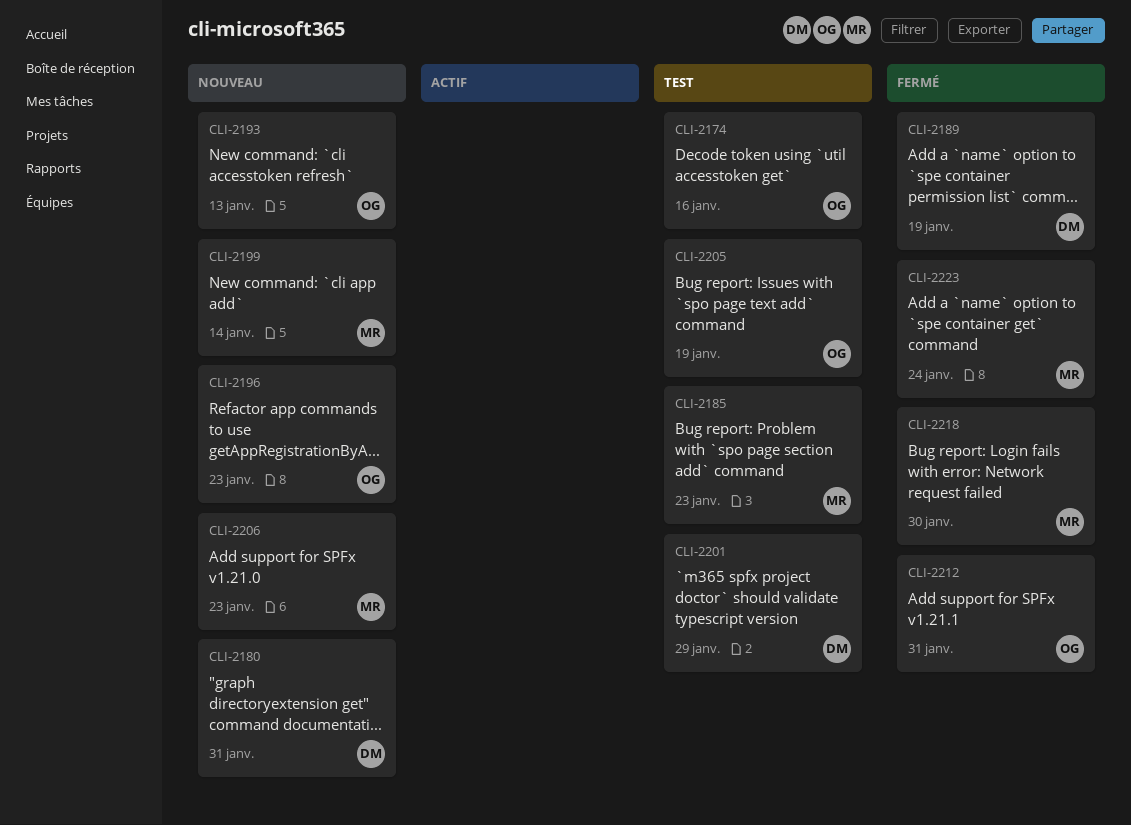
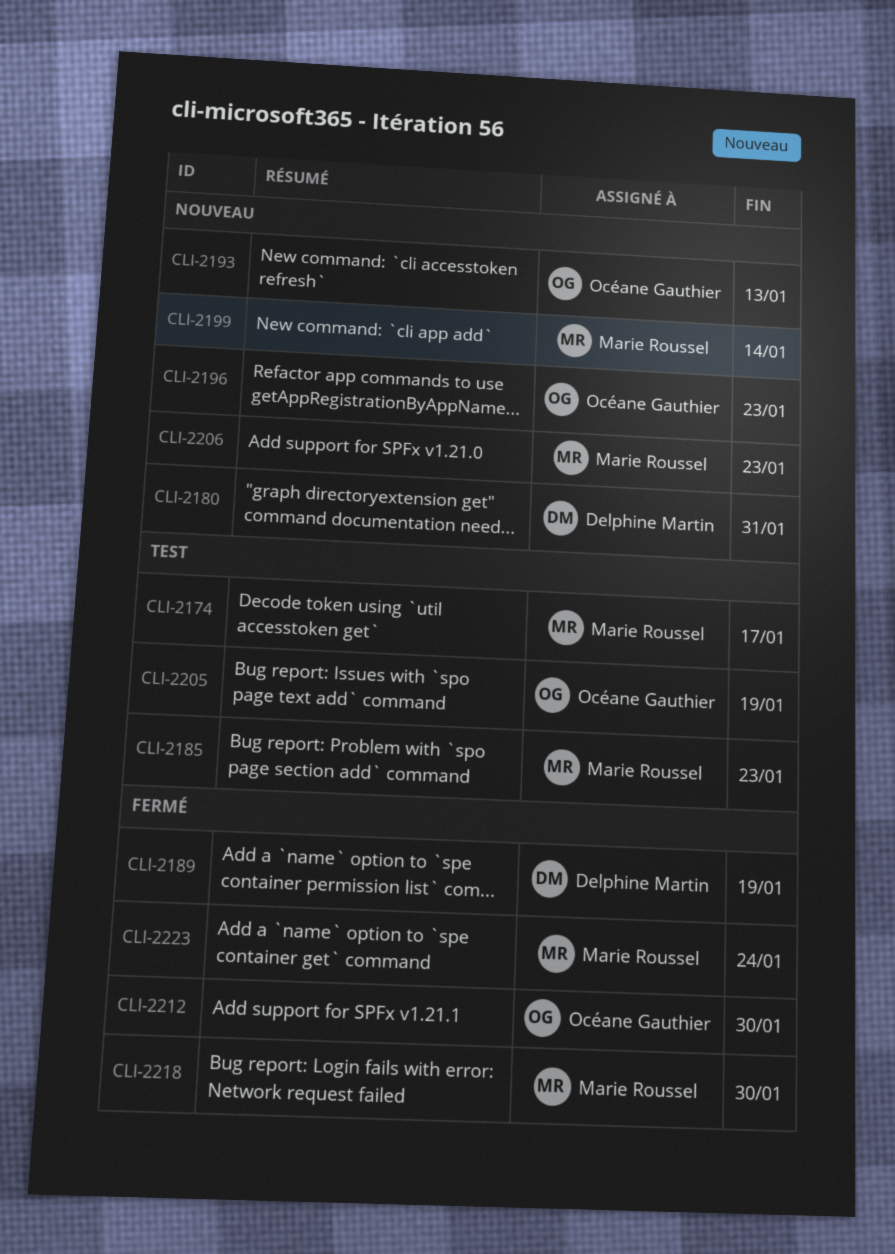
CLI-2174, owner: Océane Gauthier -> Marie Roussel
CLI-2174, due: Jan 16 -> Jan 17
CLI-2201: present -> none
CLI-2212, due: Jan 31 -> Jan 30

